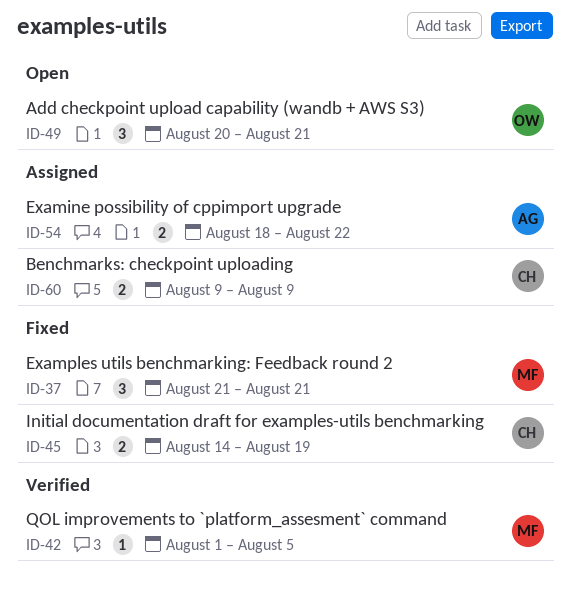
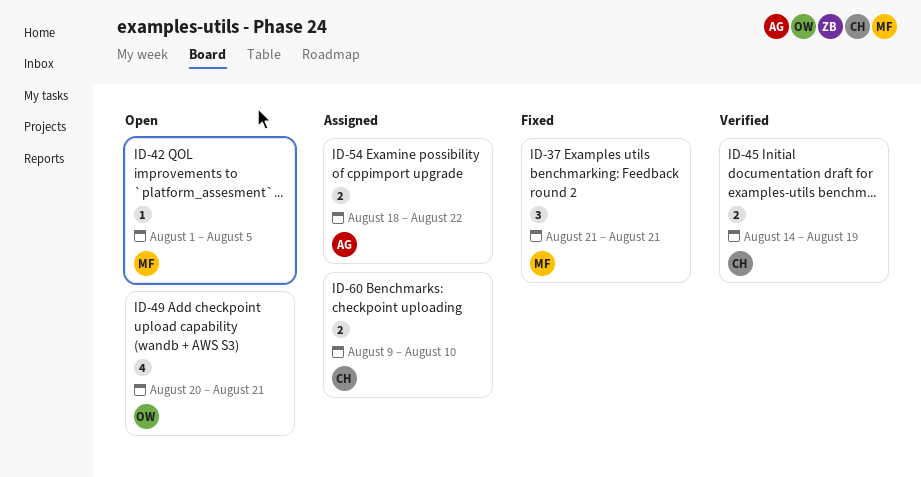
ID-42, status: Verified -> Open
ID-45, status: Fixed -> Verified
ID-49, estimate: 3 -> 4
ID-60, due: Aug 9 -> Aug 10

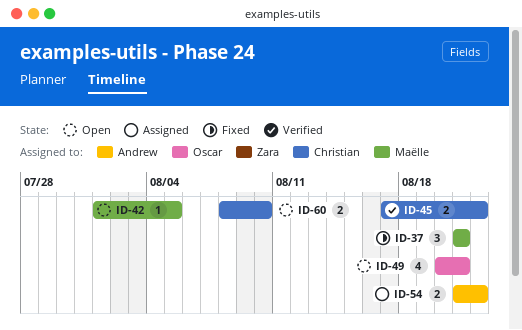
ID-45, start: Aug 14 -> Aug 17
ID-45, due: Aug 19 -> Aug 22
ID-54, start: Aug 18 -> Aug 21
ID-60, status: Assigned -> Open
ID-60, start: Aug 9 -> Aug 8

